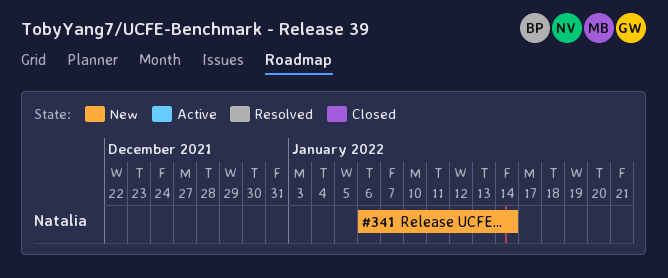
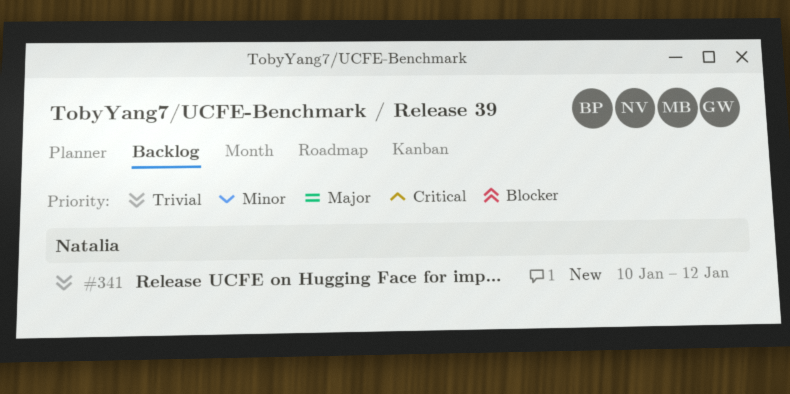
#341, start: Jan 6 -> Jan 10
#341, due: Jan 14 -> Jan 12

